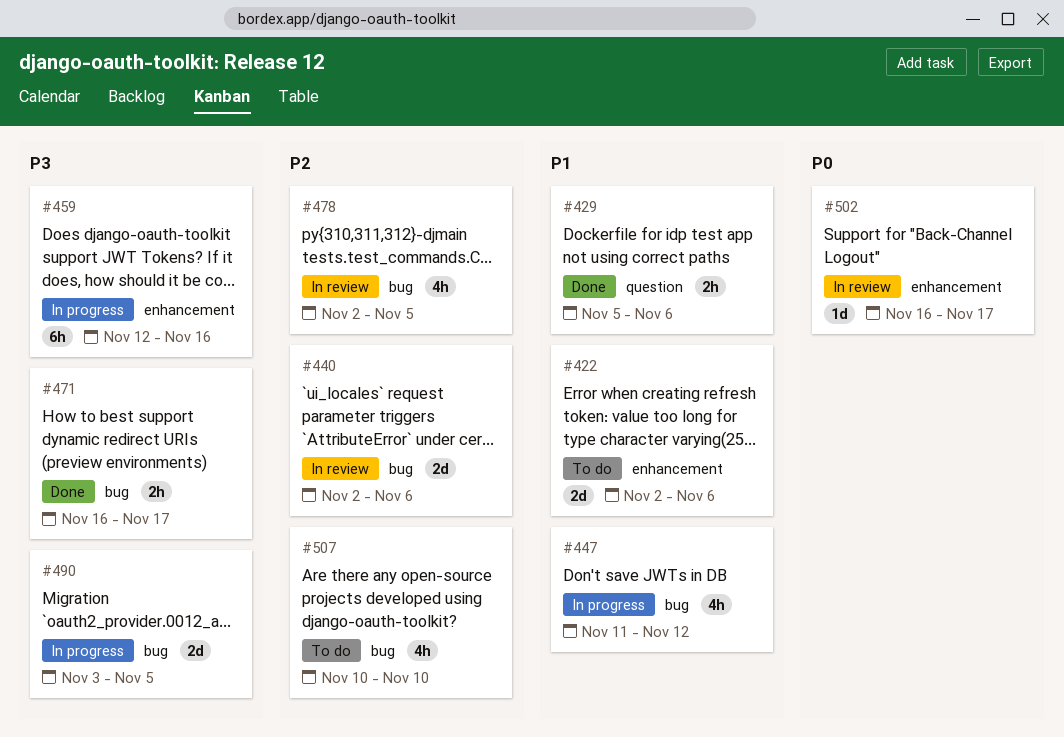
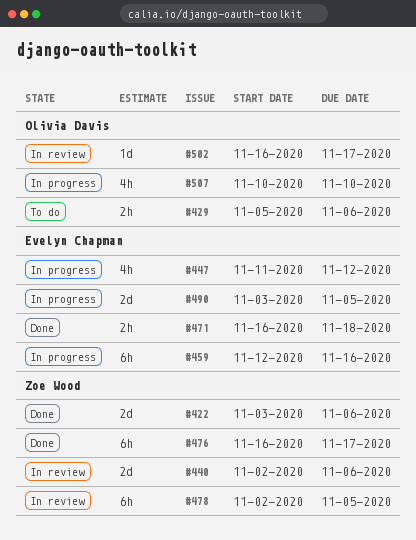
#422, status: To do -> Done
#422, start: Nov 2 -> Nov 3
#429, status: Done -> To do
#471, due: Nov 17 -> Nov 18
#476: none -> present
#478, estimate: 4h -> 6h
#507, status: To do -> In progress

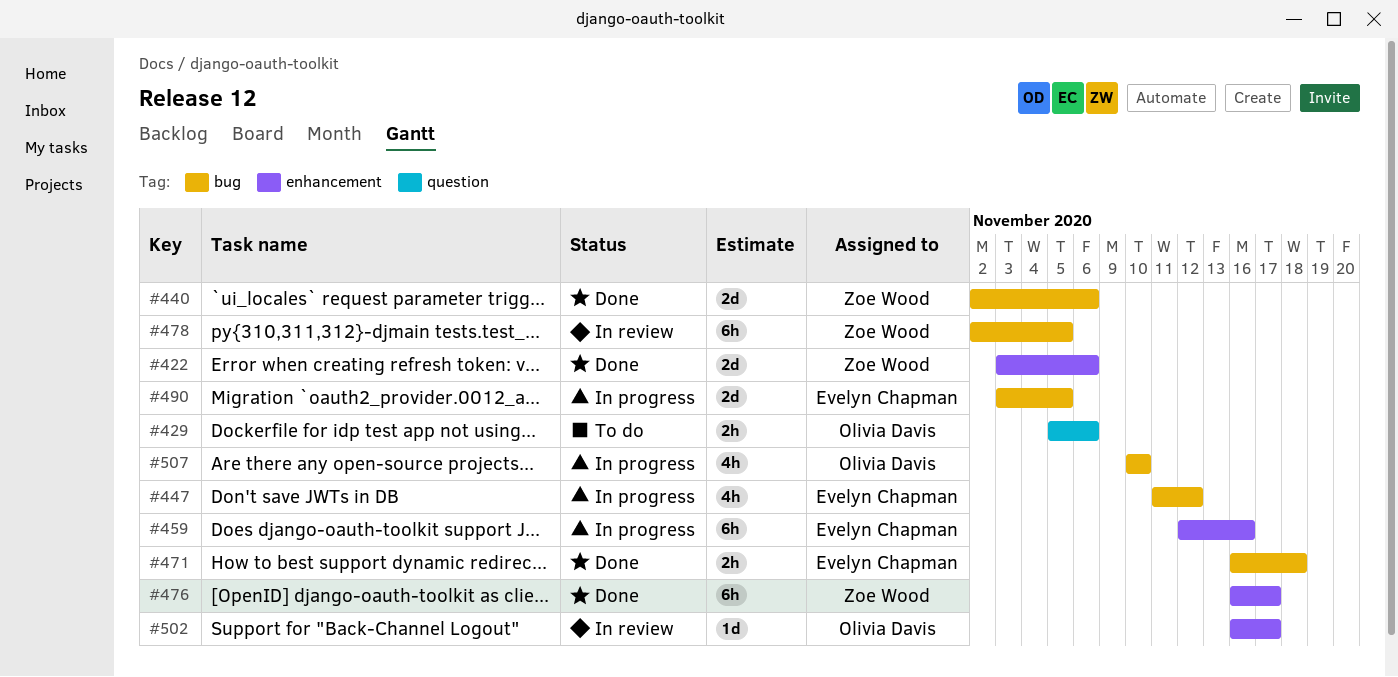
#440, status: In review -> Done

